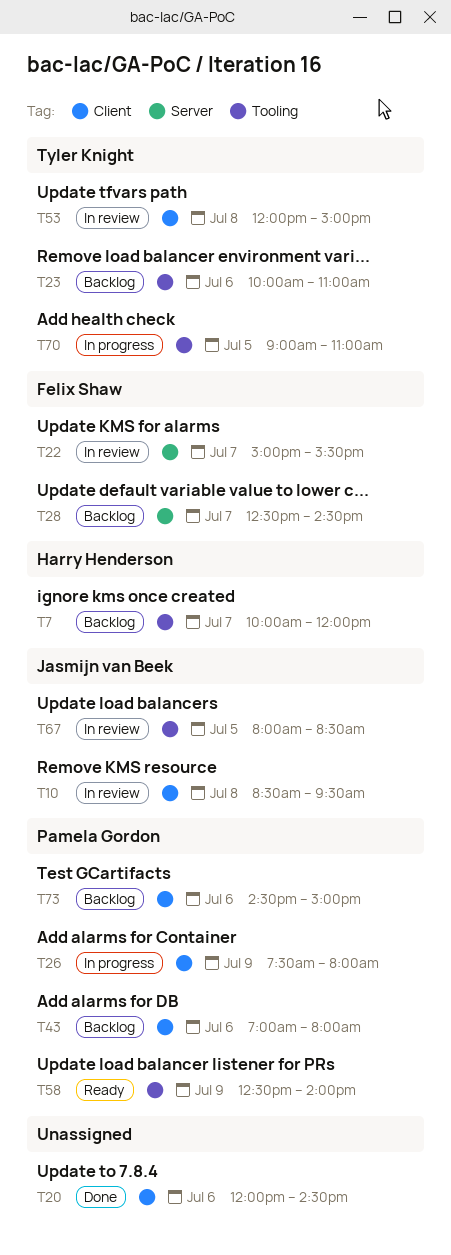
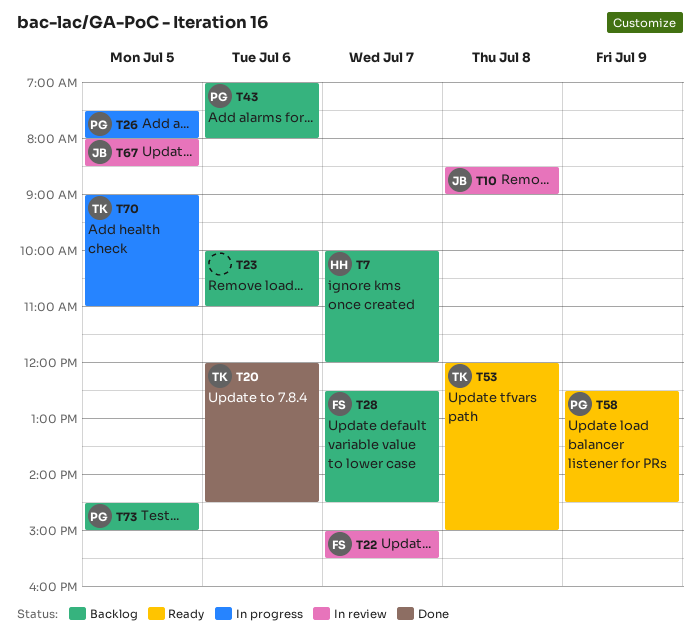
T10, ends: 09:30 -> 09:00
T20, owner: none -> Tyler Knight
T23, owner: Tyler Knight -> none
T26, day: Jul 9 -> Jul 5
T53, status: In review -> Ready
T58, ends: 14:00 -> 14:30
T73, day: Jul 6 -> Jul 5

